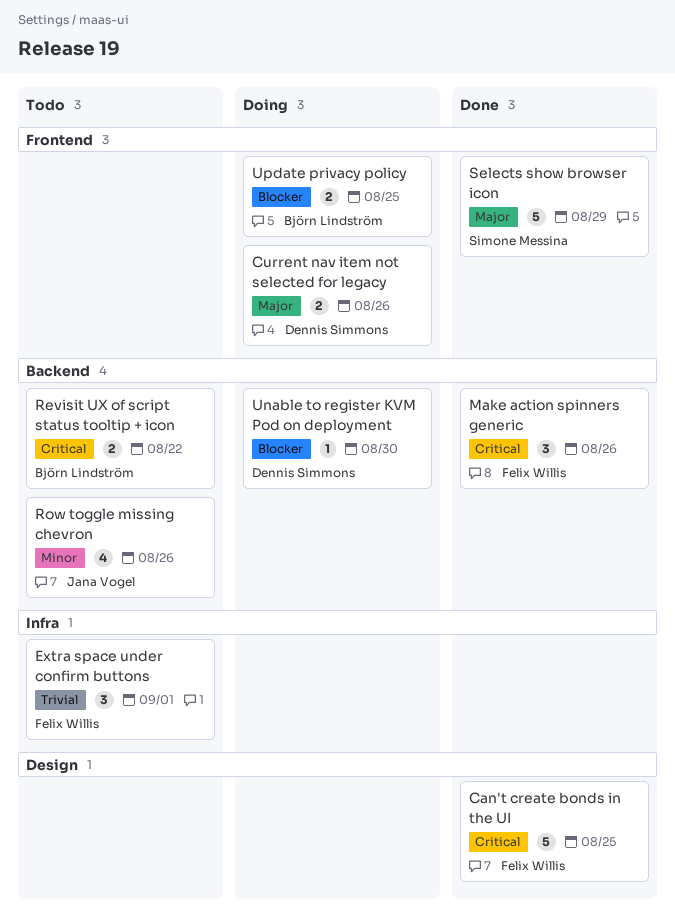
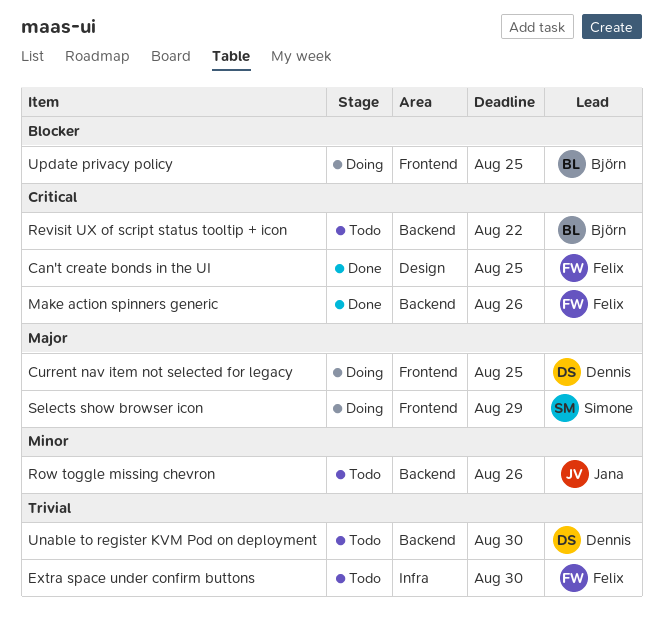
Current nav item not selected for legacy, due: Aug 26 -> Aug 25
Extra space under confirm buttons, due: Sep 1 -> Aug 30
Selects show browser icon, status: Done -> Doing
Unable to register KVM Pod on deployment, status: Doing -> Todo
Unable to register KVM Pod on deployment, priority: Blocker -> Trivial

